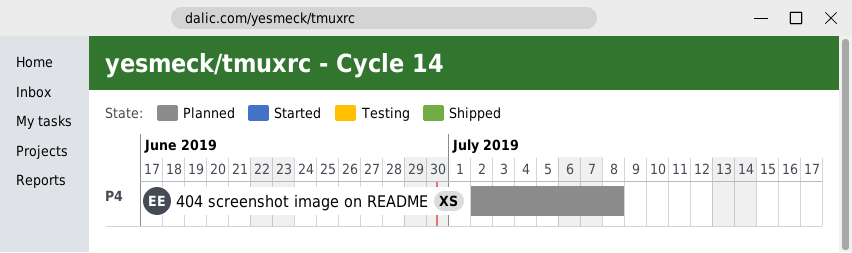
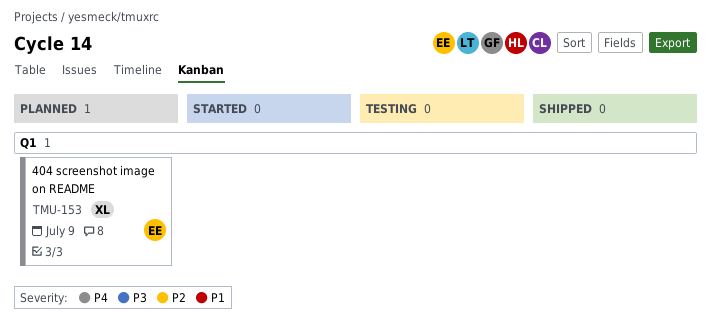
404 screenshot image on README, estimate: XS -> XL
404 screenshot image on README, due: Jul 8 -> Jul 9

